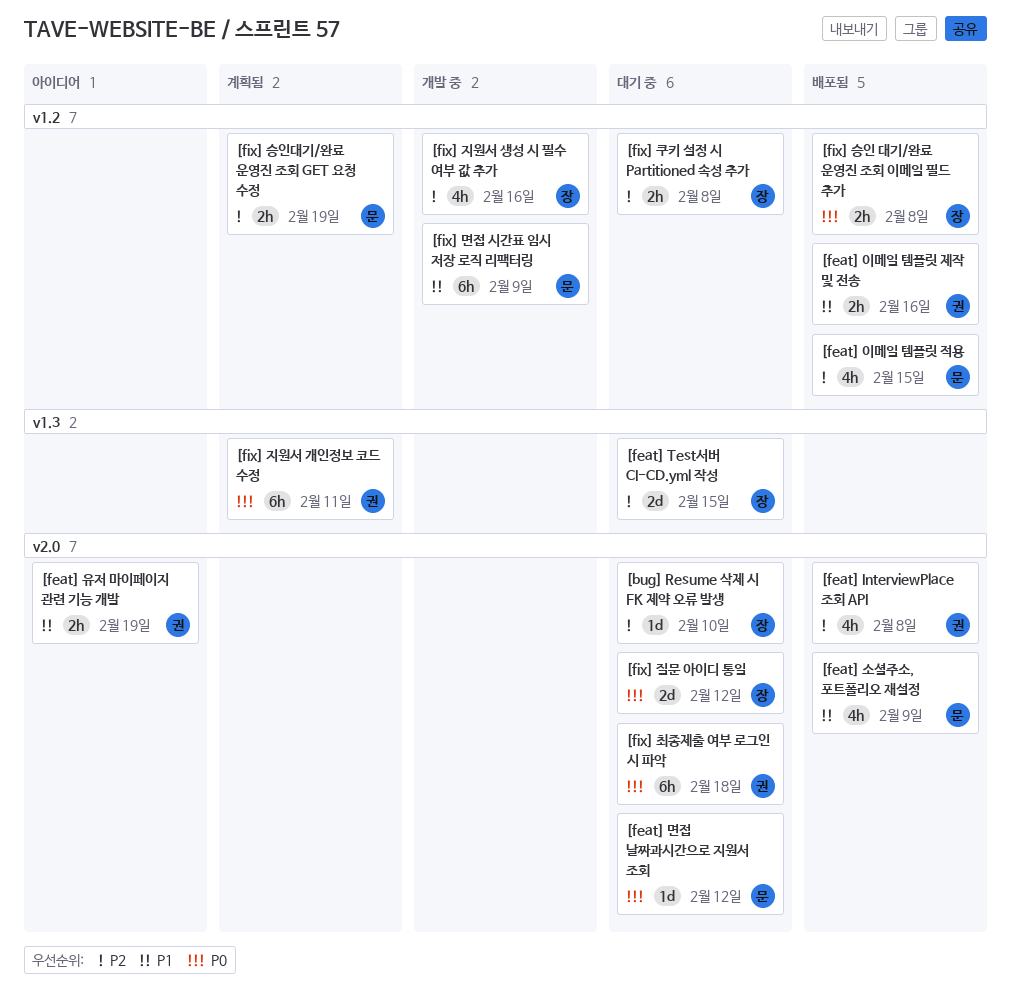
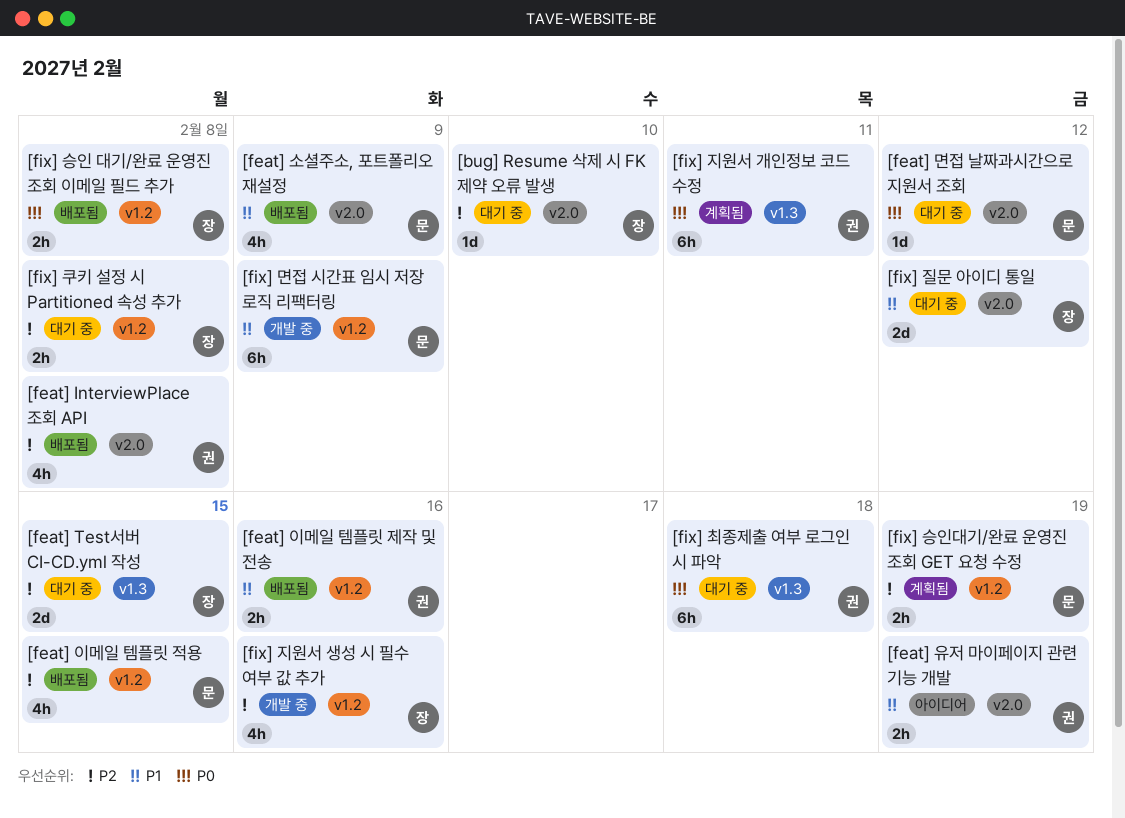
[fix] 질문 아이디 통일, priority: P0 -> P1
[fix] 최종제출 여부 로그인 시 파악, label: v2.0 -> v1.3

